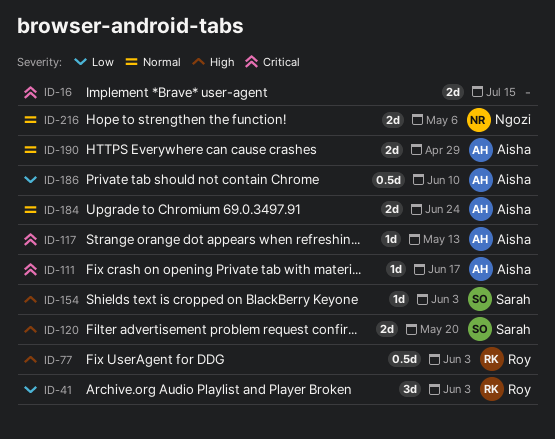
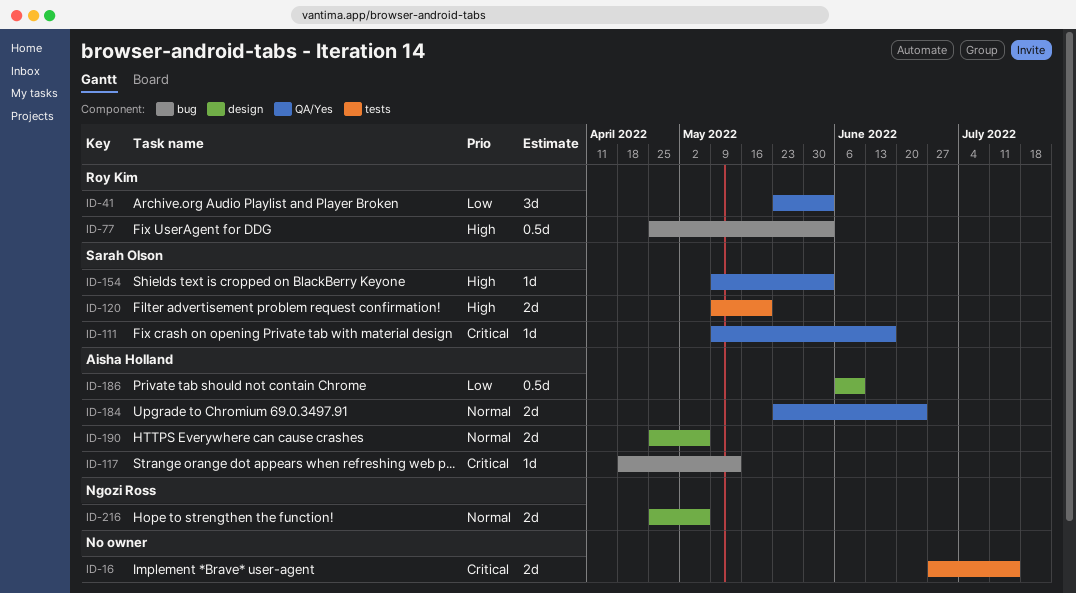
ID-111, owner: Aisha Holland -> Sarah Olson
ID-190, due: Apr 29 -> May 6

